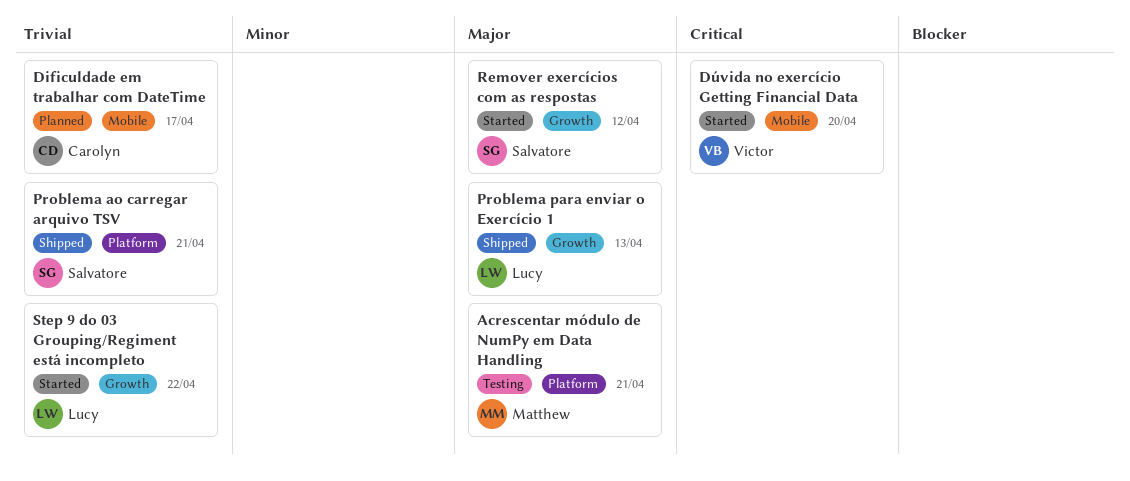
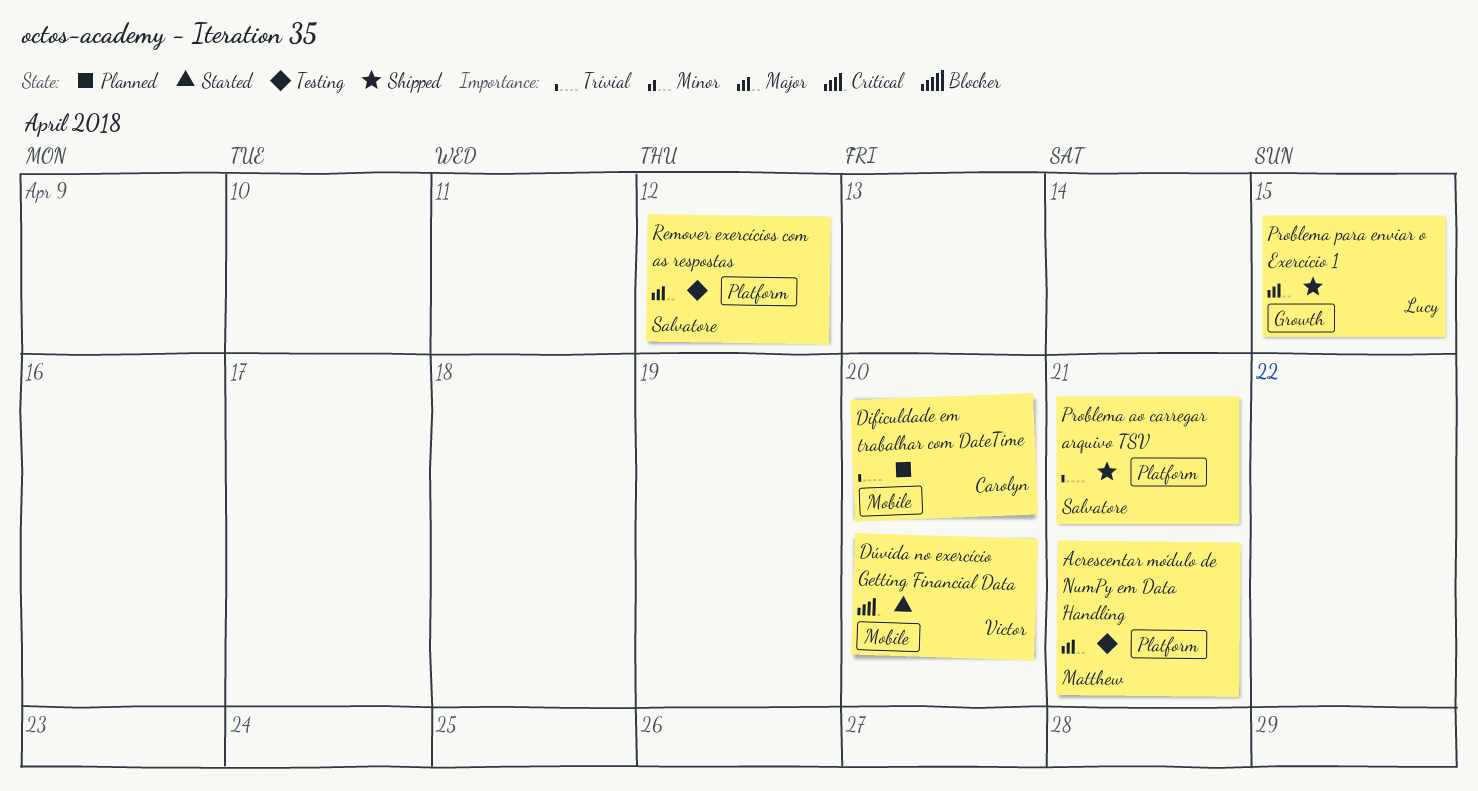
Dificuldade em trabalhar com DateTime, due: Apr 17 -> Apr 20
Problema para enviar o Exercício 1, due: Apr 13 -> Apr 15
Remover exercícios com as respostas, status: Started -> Testing
Remover exercícios com as respostas, label: Growth -> Platform
Step 9 do 03 Grouping/Regiment está incompleto: present -> none

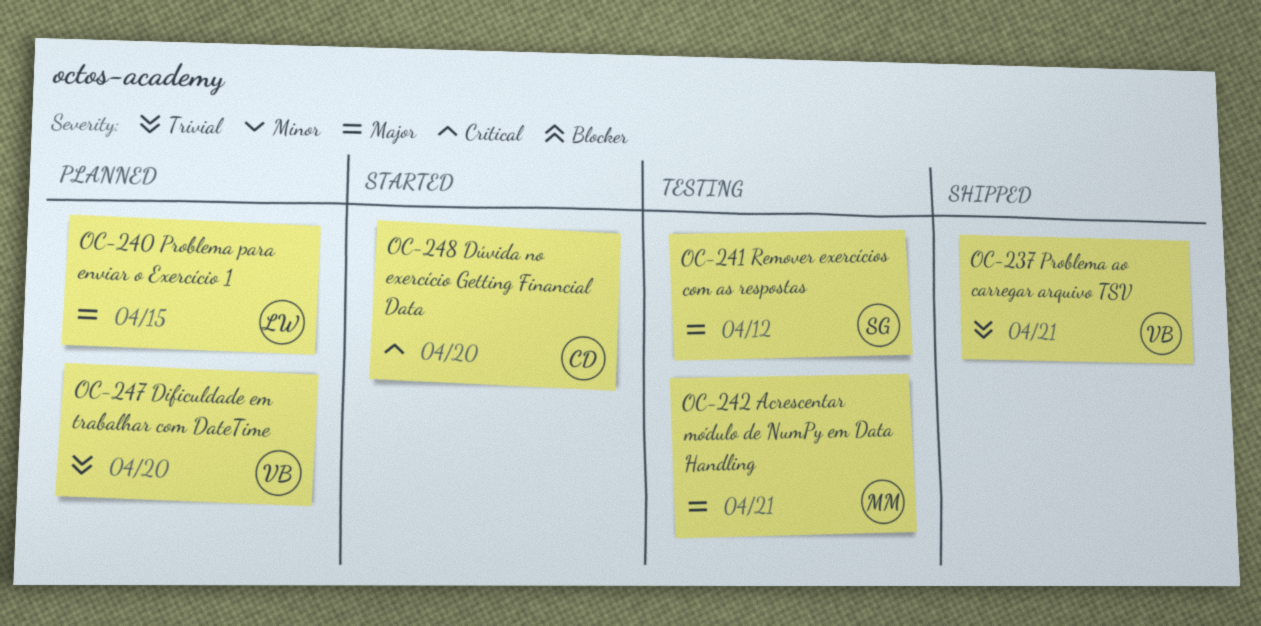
Dificuldade em trabalhar com DateTime, owner: Carolyn -> Victor
Dúvida no exercício Getting Financial Data, owner: Victor -> Carolyn
Problema ao carregar arquivo TSV, owner: Salvatore -> Victor
Problema para enviar o Exercício 1, status: Shipped -> Planned

